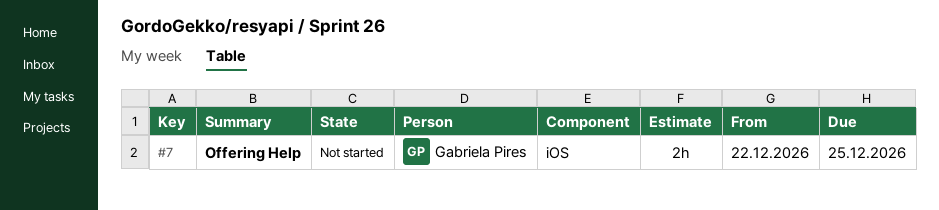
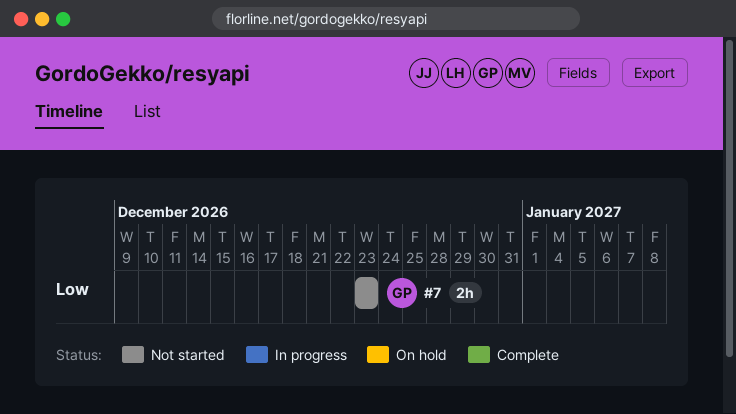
#7, start: Dec 22 -> Dec 23
#7, due: Dec 25 -> Dec 23

